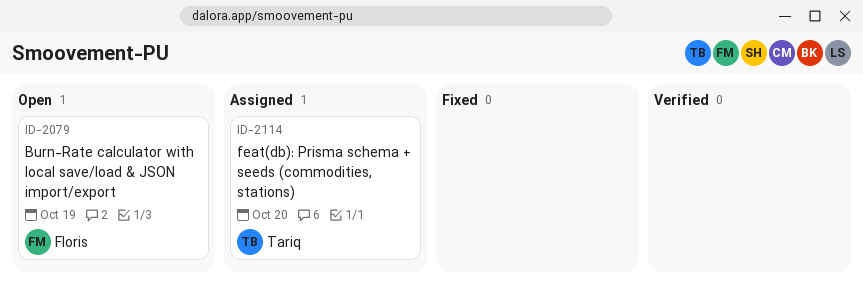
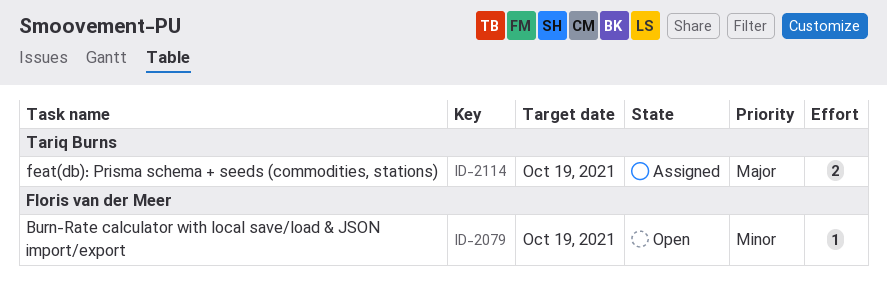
ID-2114, due: Oct 20 -> Oct 19

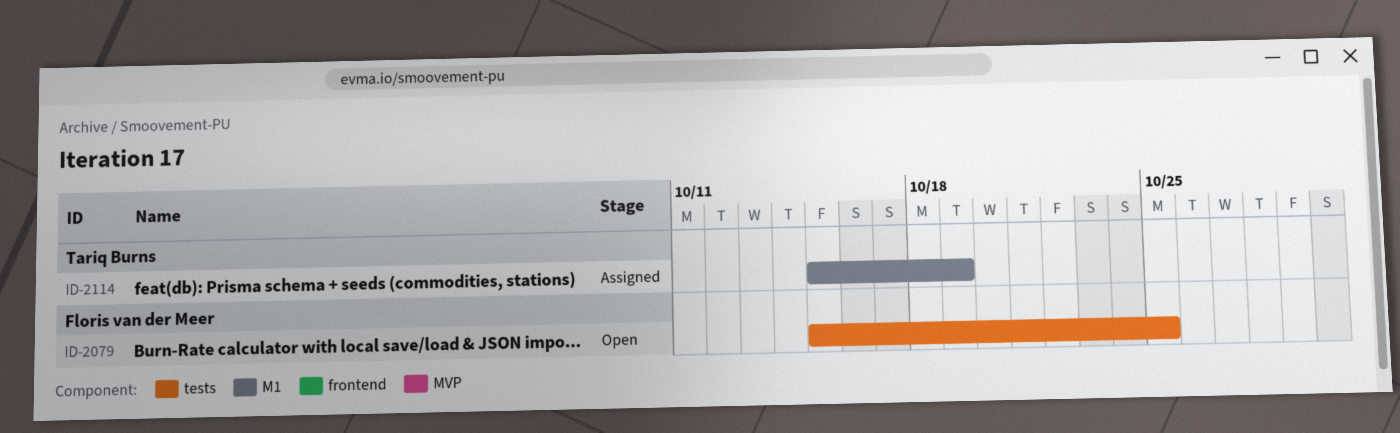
ID-2079, due: Oct 19 -> Oct 25

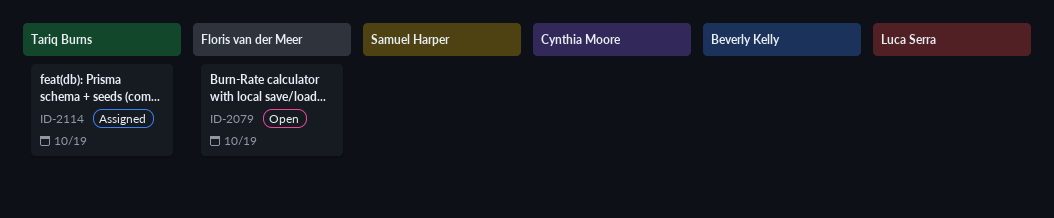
ID-2079, due: Oct 25 -> Oct 19

